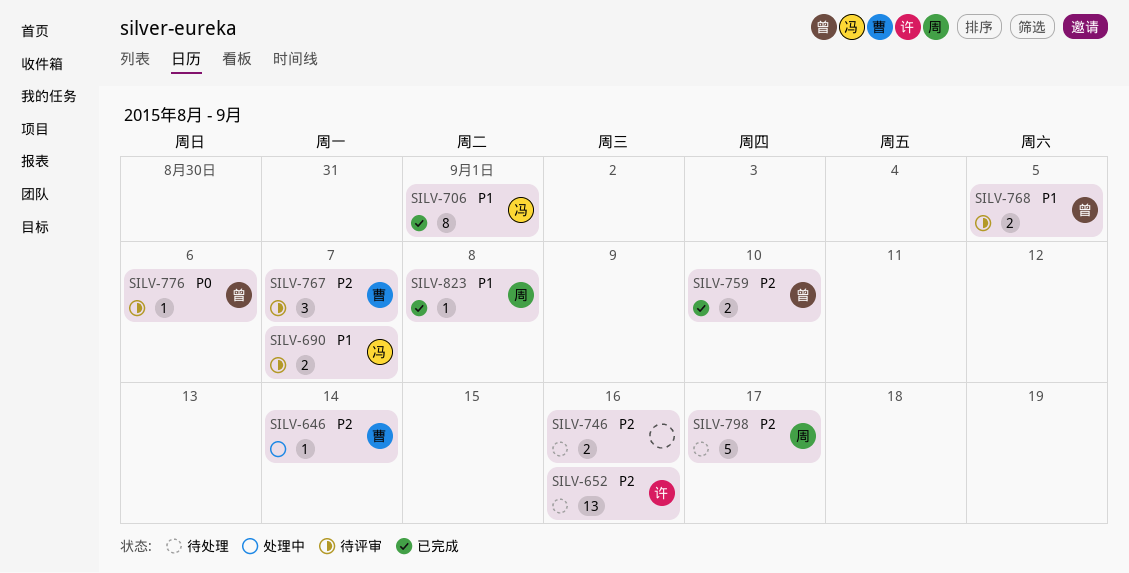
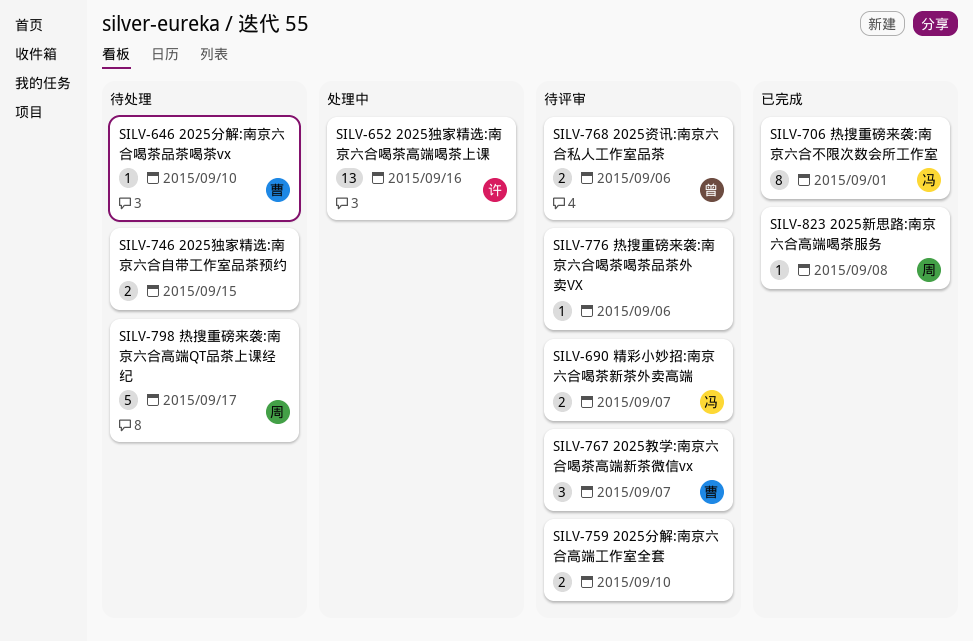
SILV-646, status: 处理中 -> 待处理
SILV-646, due: Sep 14 -> Sep 10
SILV-652, status: 待处理 -> 处理中
SILV-746, due: Sep 16 -> Sep 15
SILV-759, status: 已完成 -> 待评审
SILV-759, owner: 曾 -> none
SILV-768, due: Sep 5 -> Sep 6
SILV-776, owner: 曾 -> none

